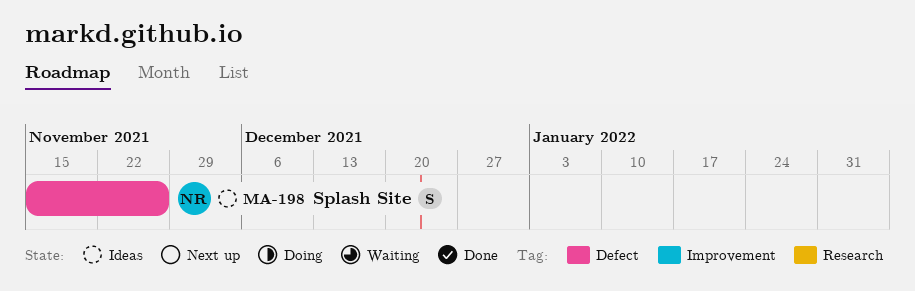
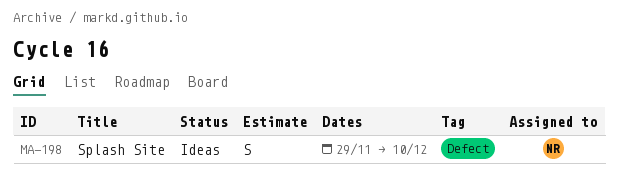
MA-198, start: Nov 15 -> Nov 29
MA-198, due: Nov 26 -> Dec 10

